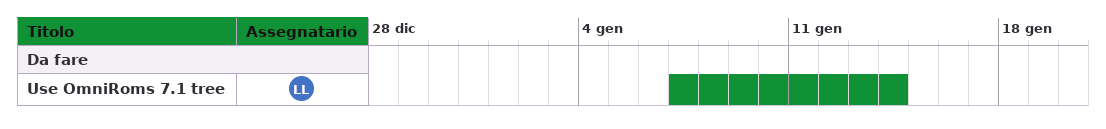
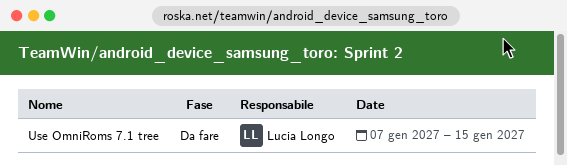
Use OmniRoms 7.1 tree, due: Jan 14 -> Jan 15

